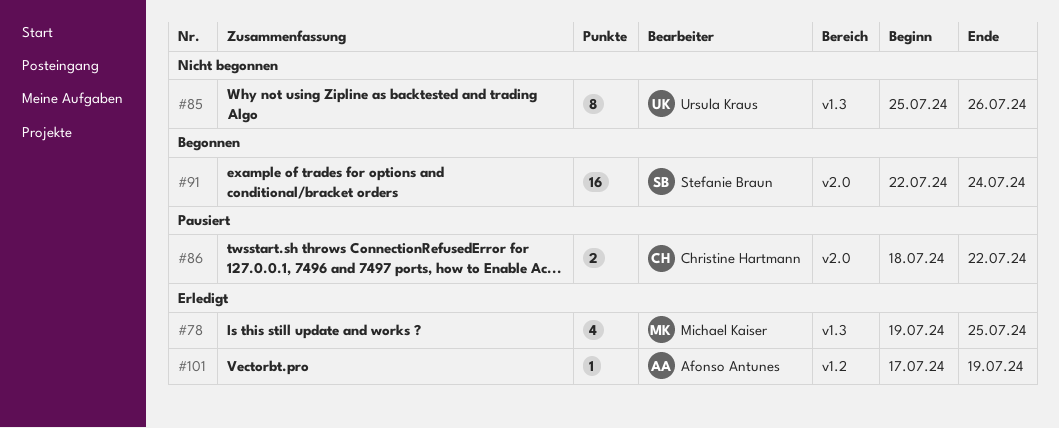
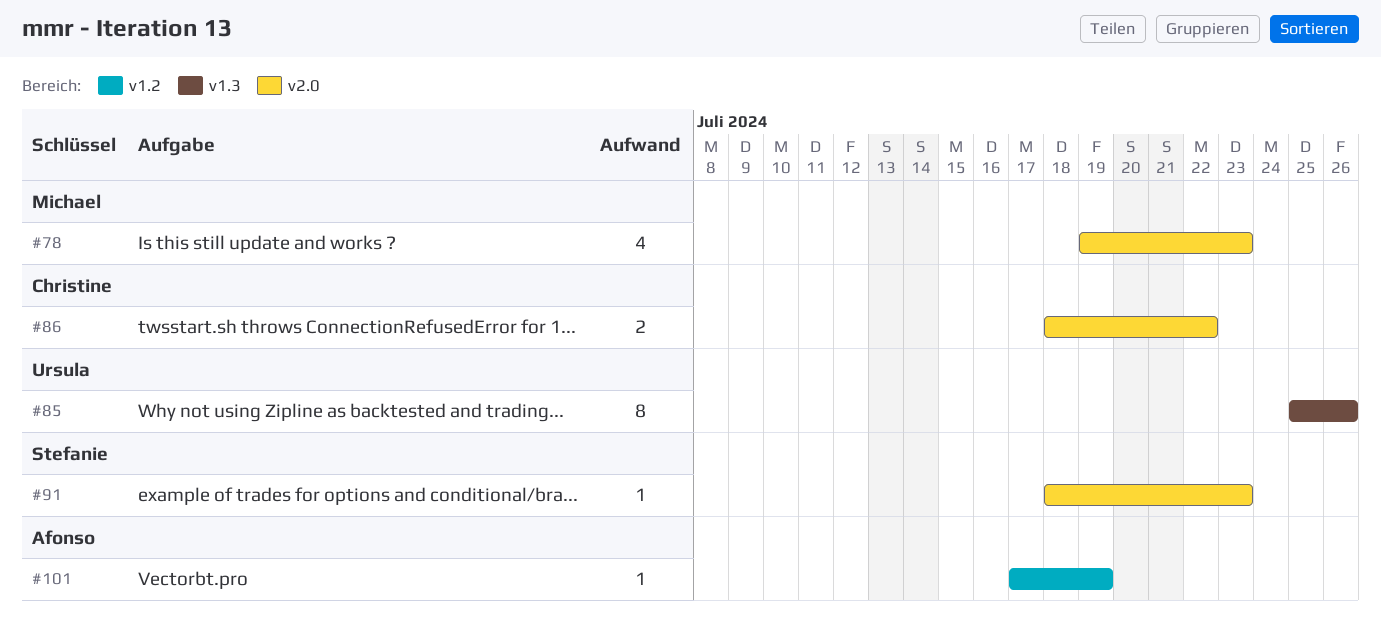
#78, label: v1.3 -> v2.0
#78, due: Jul 25 -> Jul 23
#91, estimate: 16 -> 1
#91, start: Jul 22 -> Jul 18
#91, due: Jul 24 -> Jul 23

